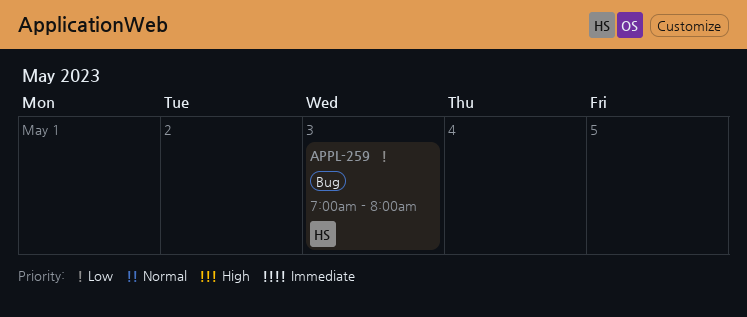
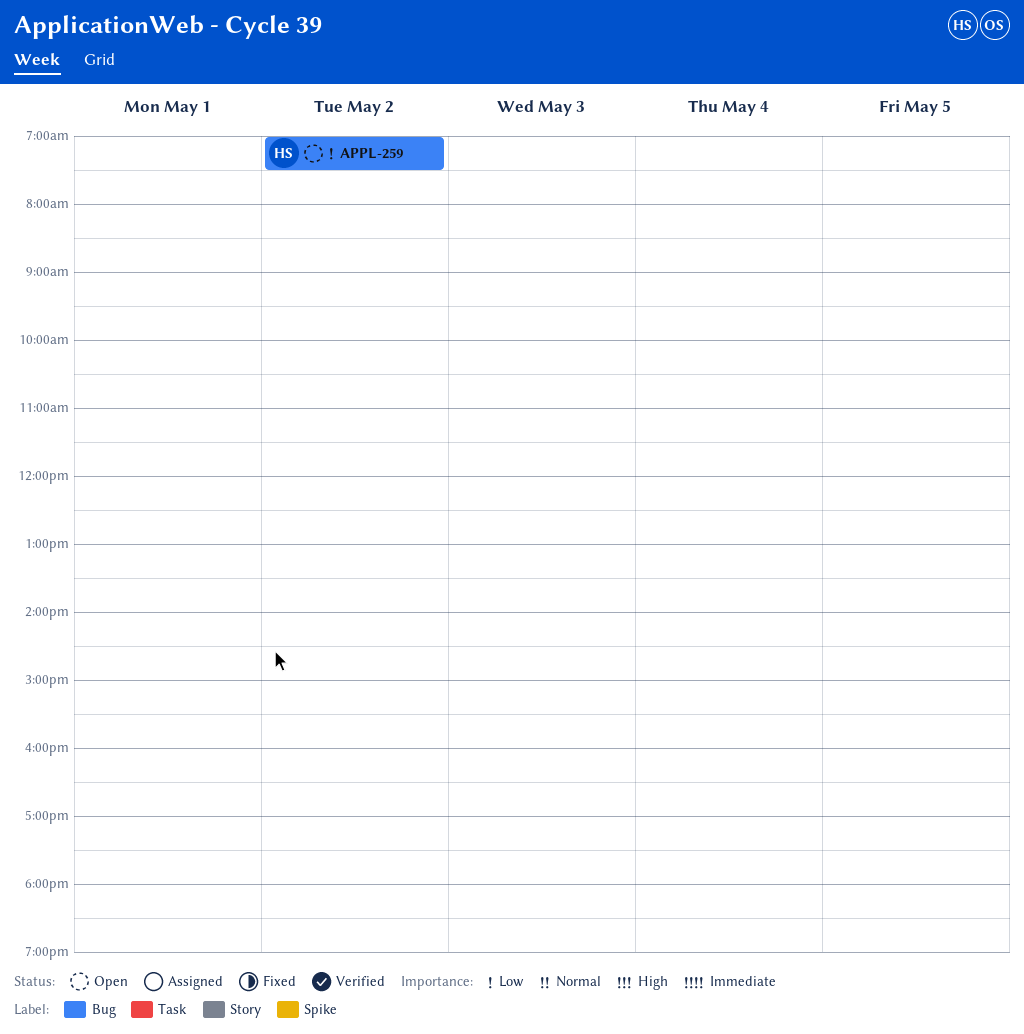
APPL-259, day: May 3 -> May 2
APPL-259, ends: 08:00 -> 07:30

